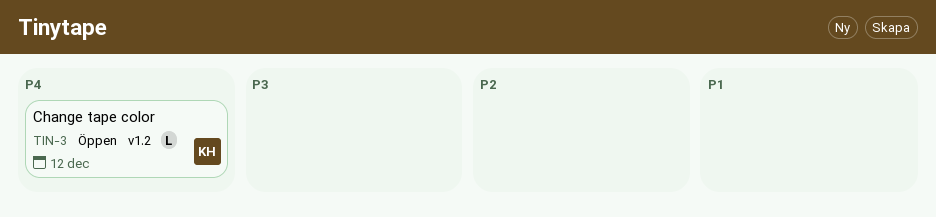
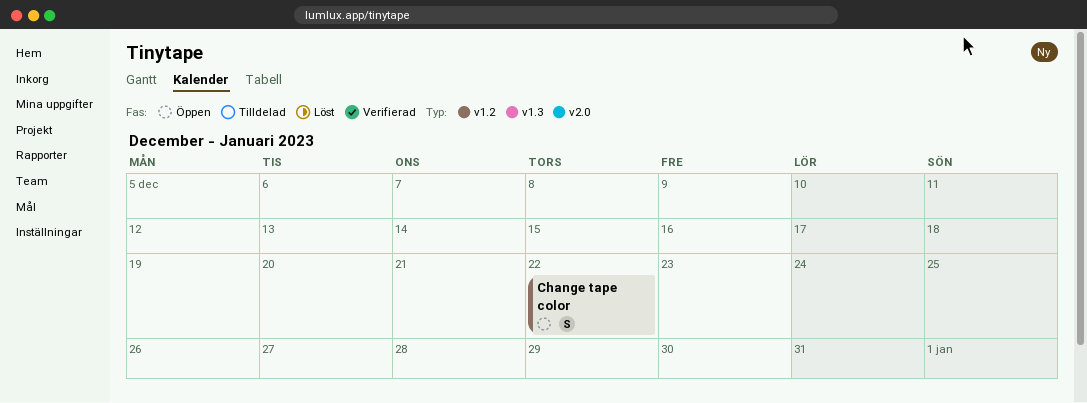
Change tape color, estimate: L -> S
Change tape color, due: Dec 12 -> Dec 22

